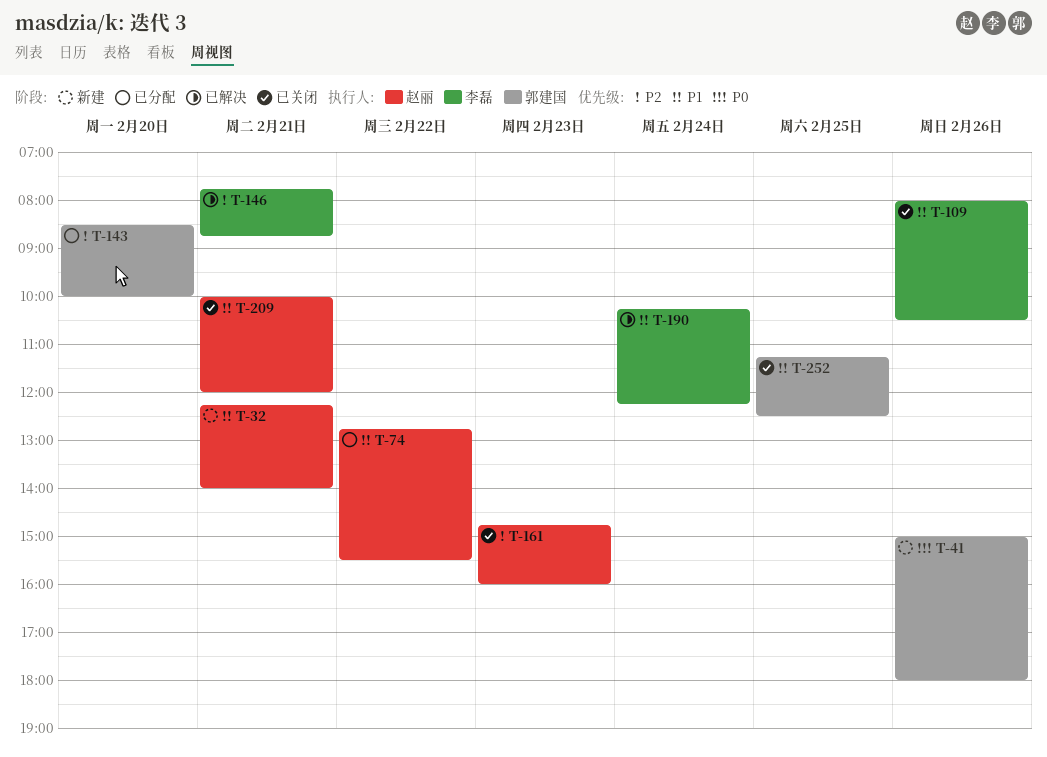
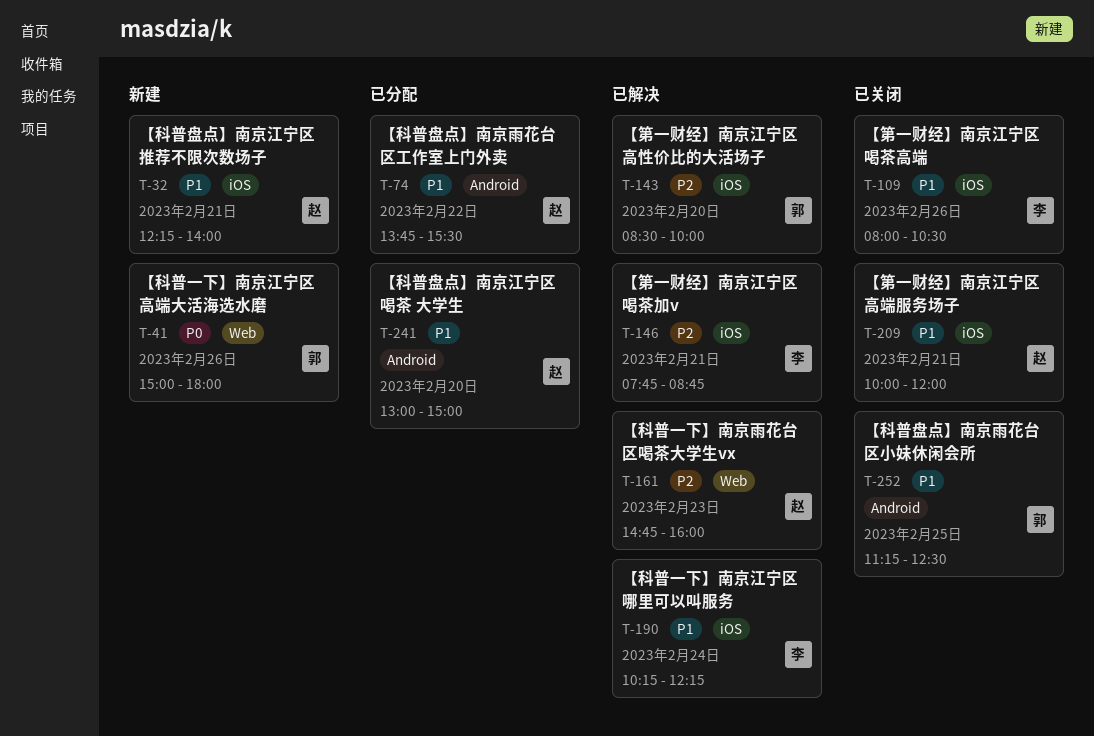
T-74, begins: 12:45 -> 13:45
T-143, status: 已分配 -> 已解决
T-161, status: 已关闭 -> 已解决
T-241: none -> present

